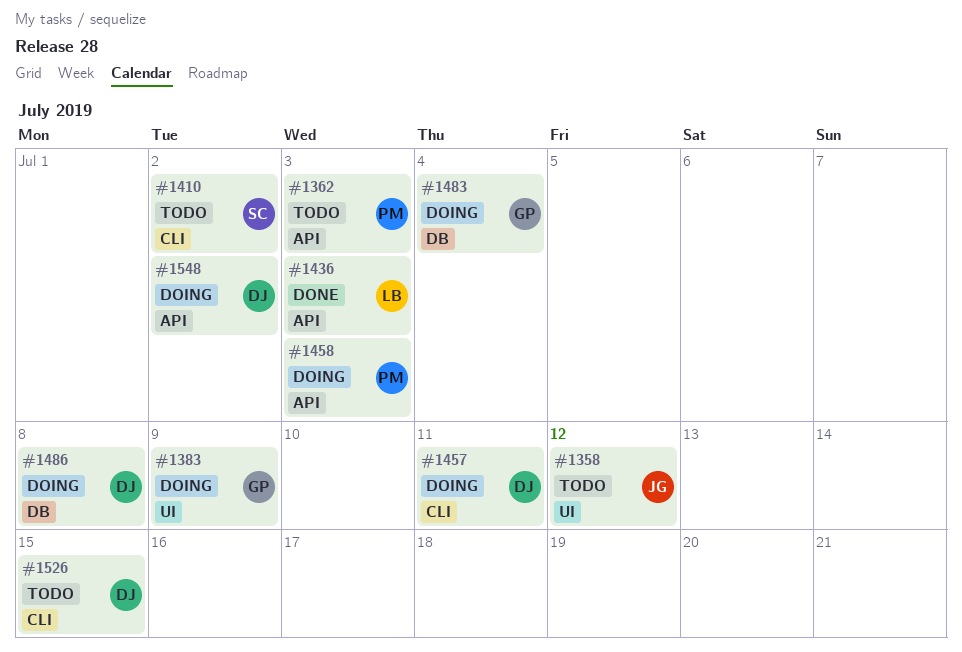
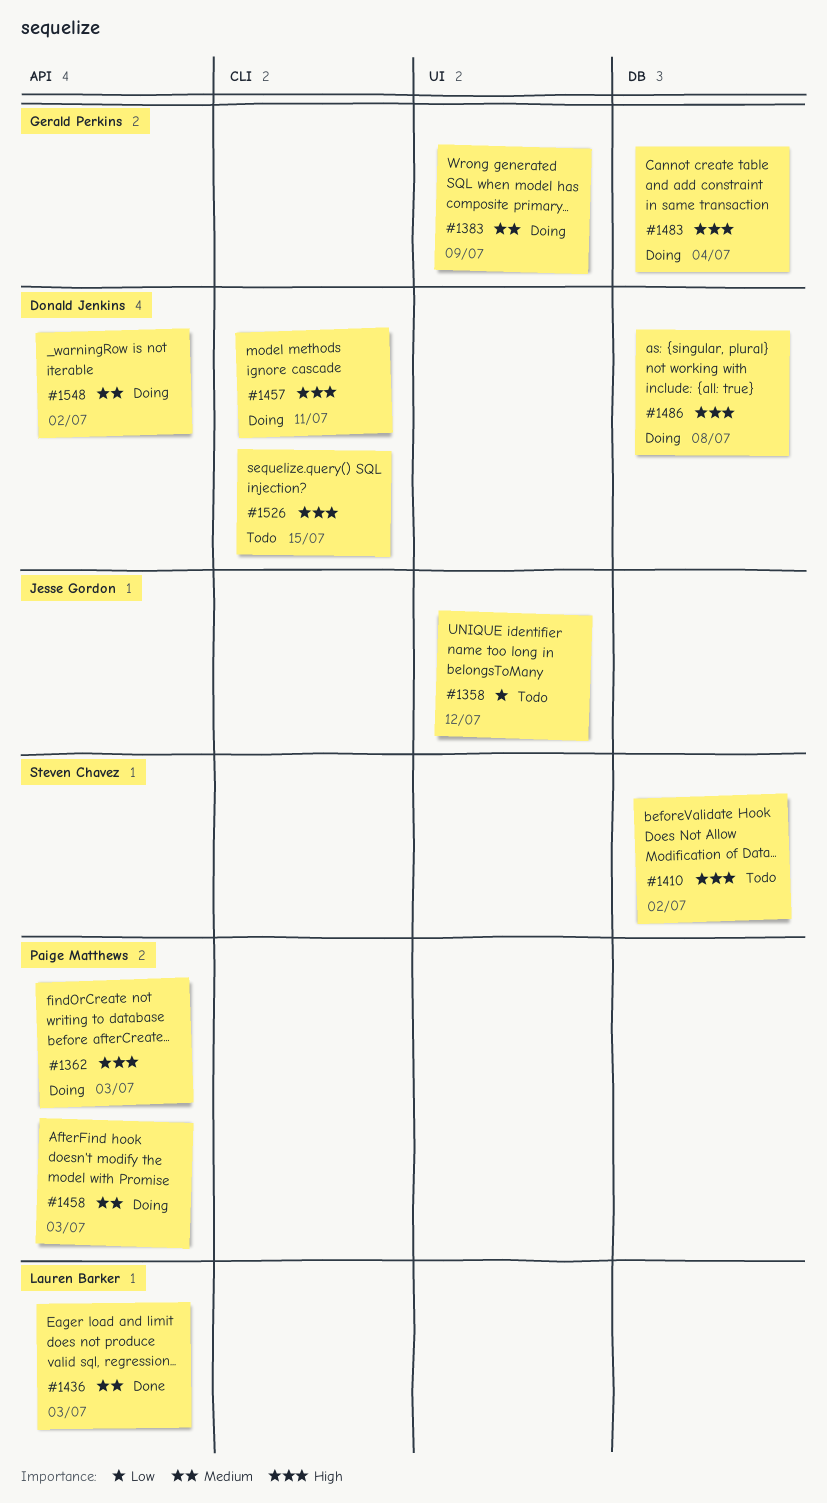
#1362, status: Todo -> Doing
#1410, label: CLI -> DB

